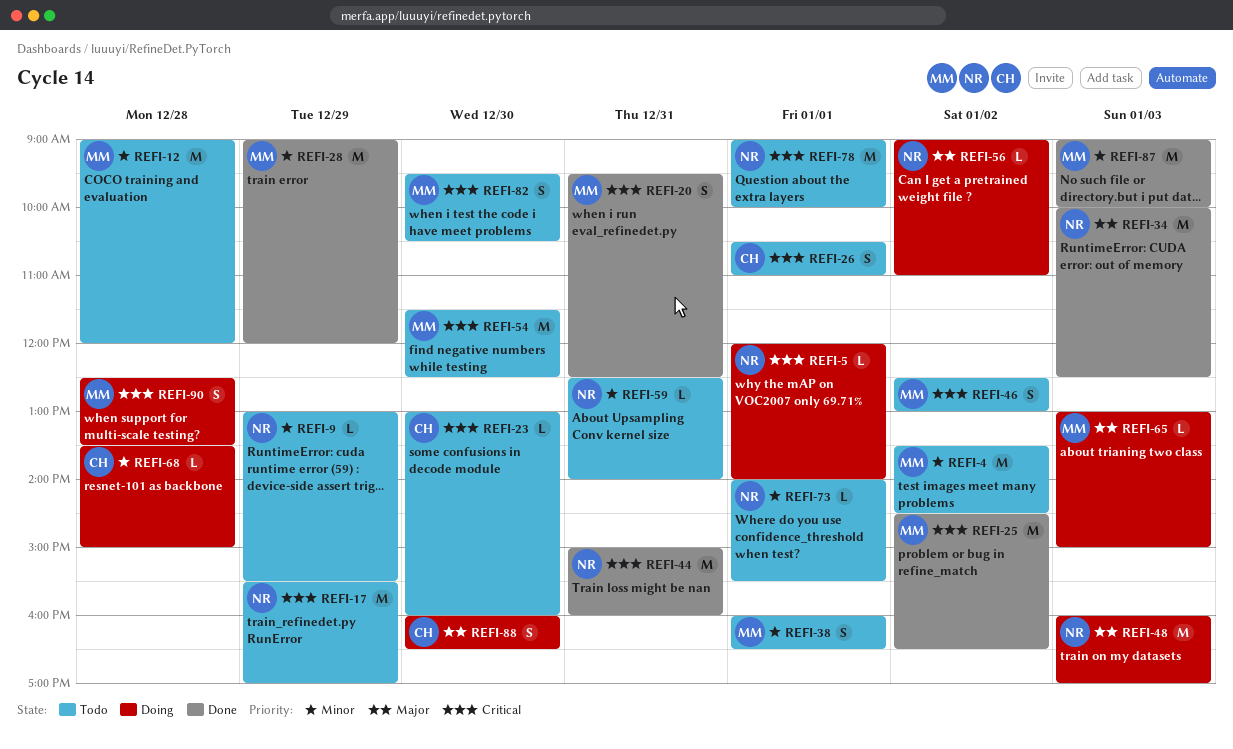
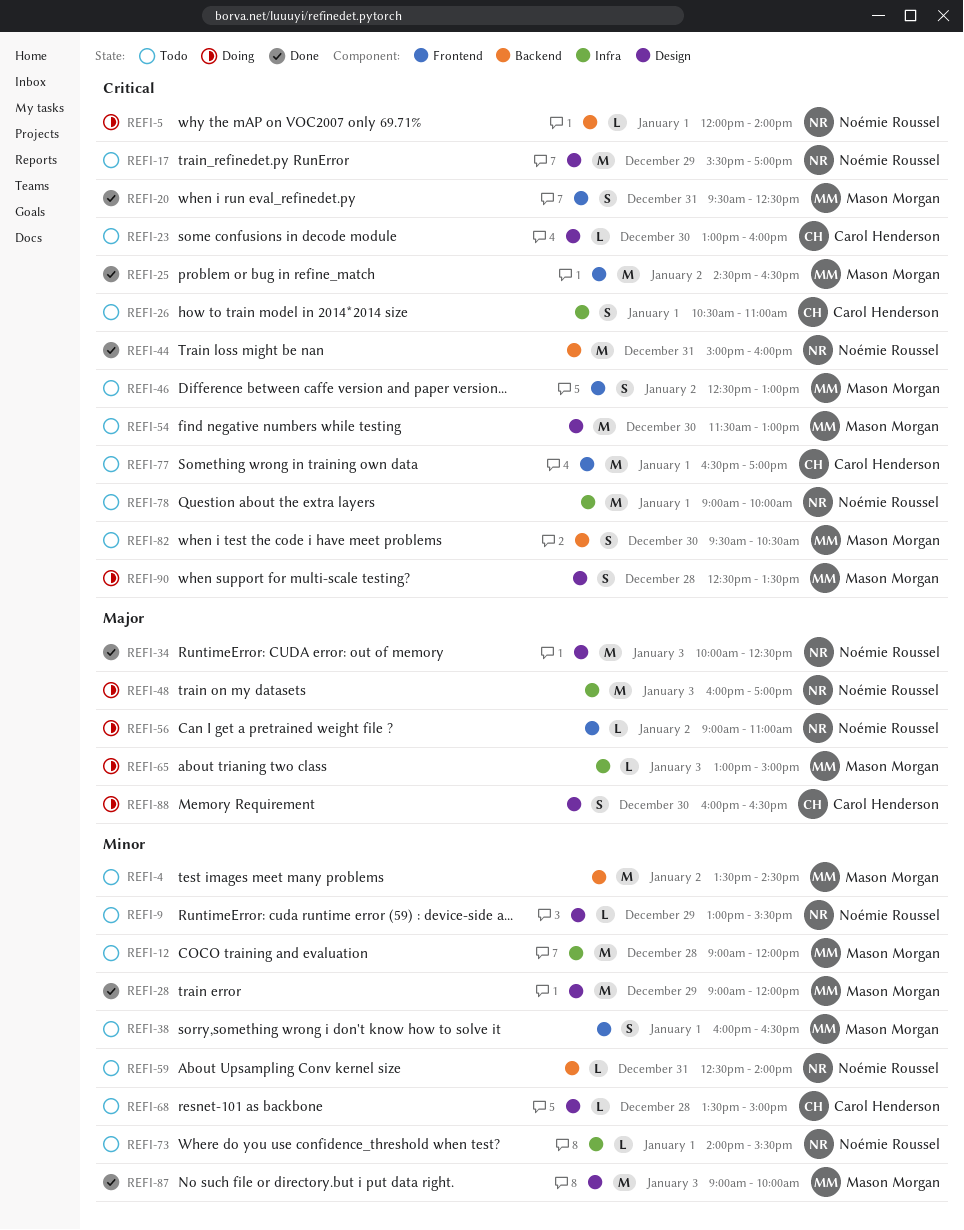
REFI-54, ends: 12:30 -> 13:00
REFI-68, status: Doing -> Todo
REFI-77: none -> present

